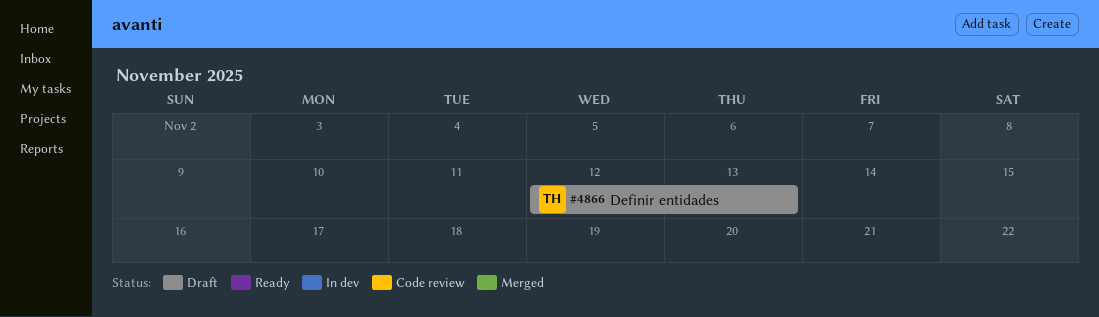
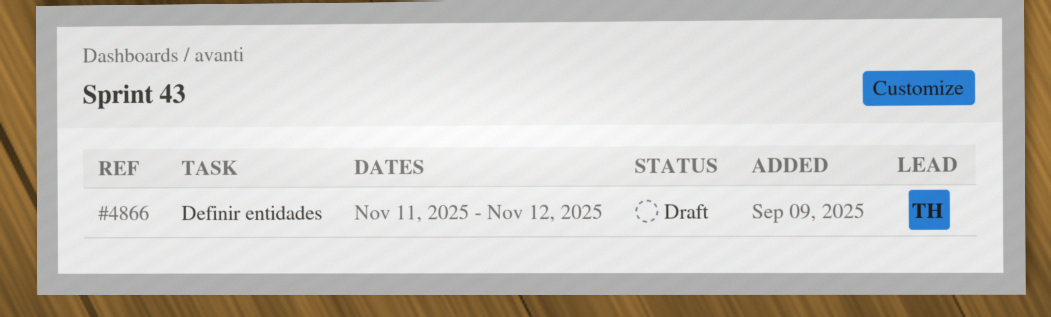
#4866, start: Nov 12 -> Nov 11
#4866, due: Nov 13 -> Nov 12

